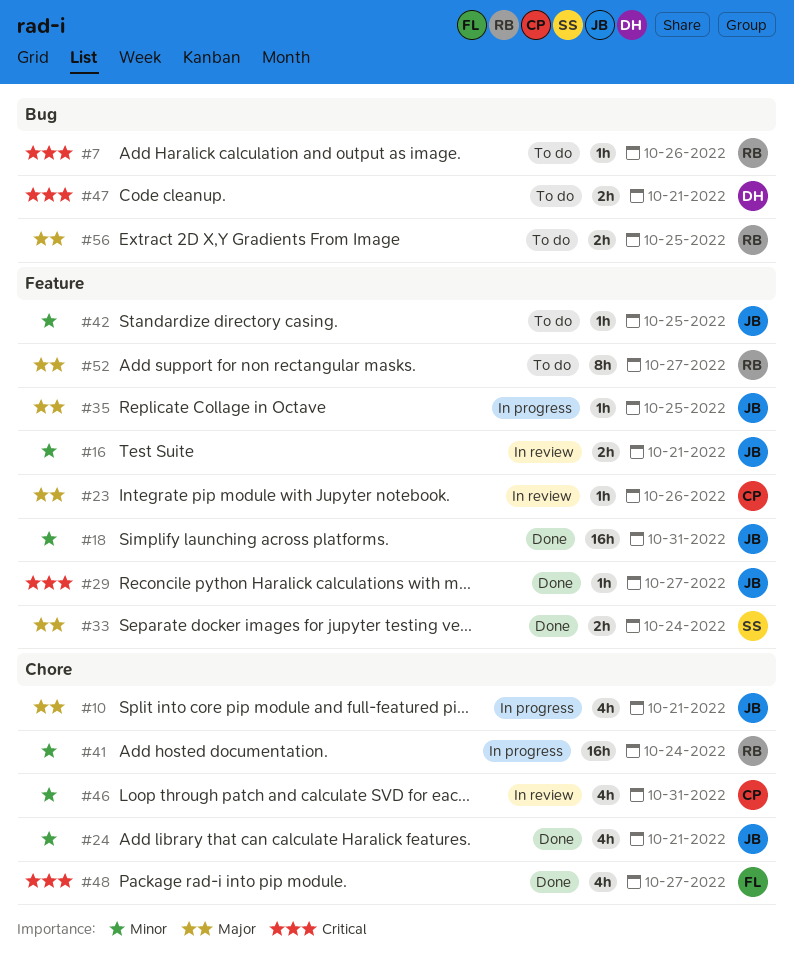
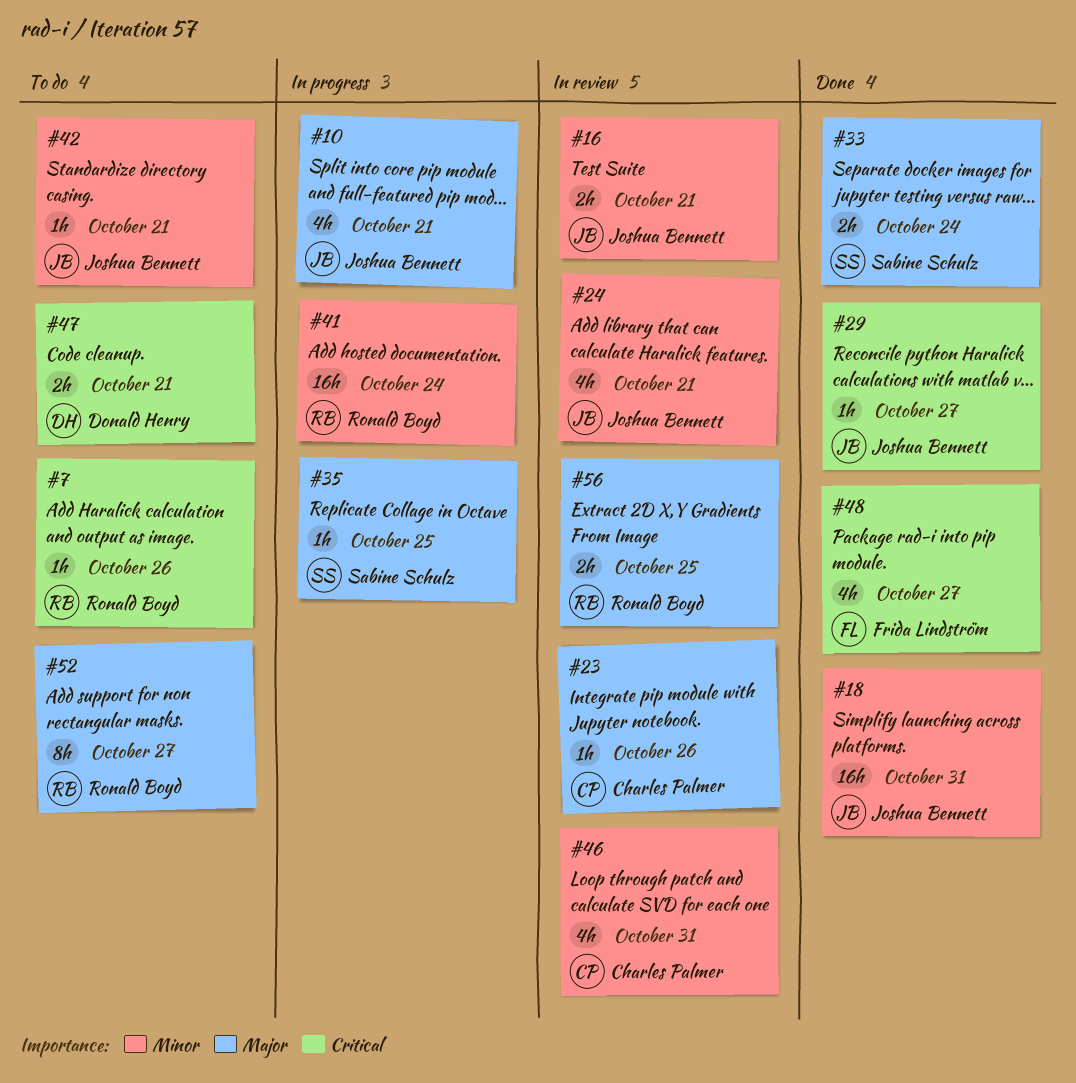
#24, status: Done -> In review
#35, owner: Joshua Bennett -> Sabine Schulz
#42, due: Oct 25 -> Oct 21
#56, status: To do -> In review

